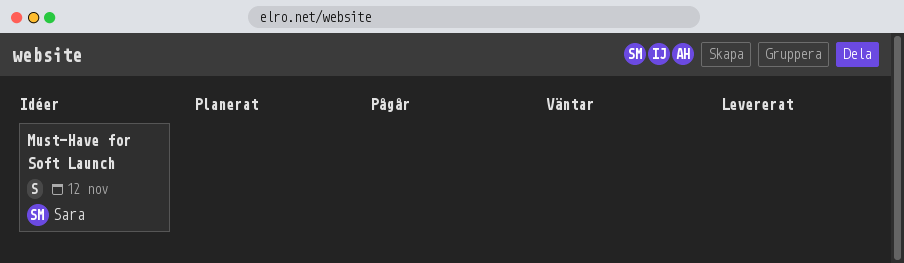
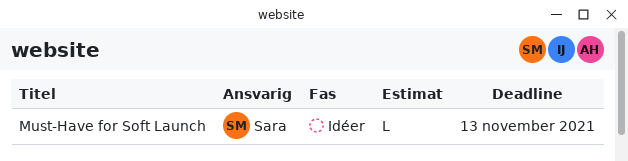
Must-Have for Soft Launch, estimate: S -> L
Must-Have for Soft Launch, due: Nov 12 -> Nov 13

